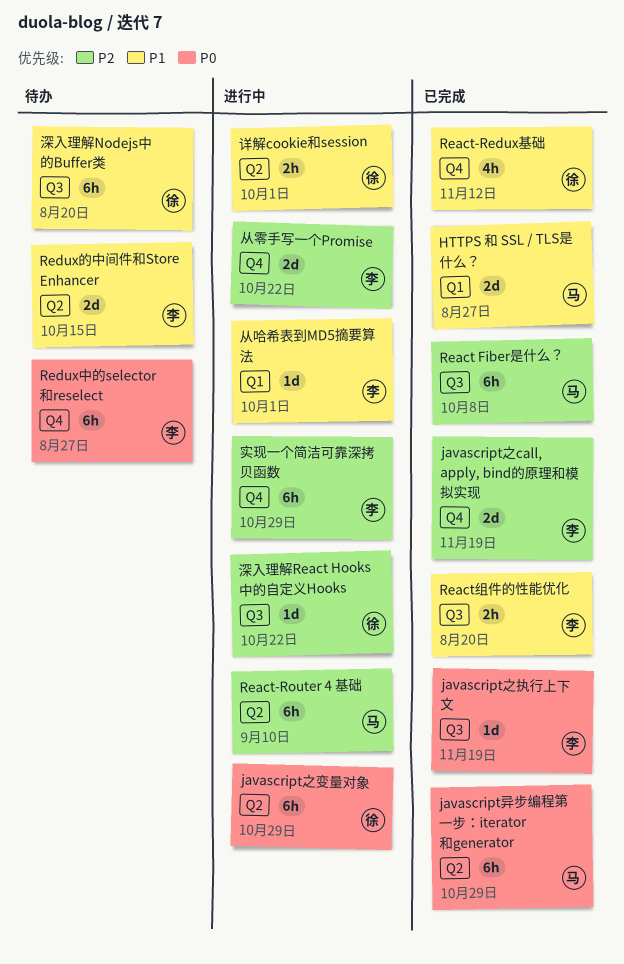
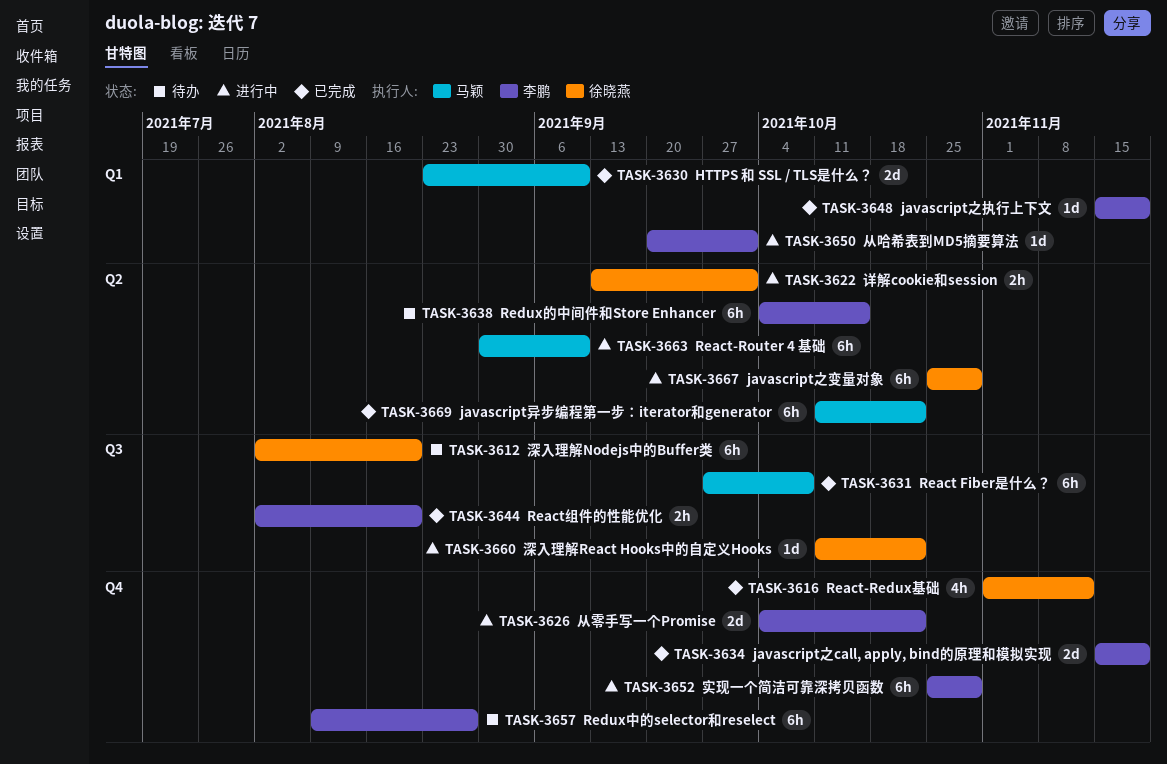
HTTPS 和 SSL / TLS是什么？, due: Aug 27 -> Sep 10
javascript之执行上下文, label: Q3 -> Q1
javascript异步编程第一步：iterator和generator, due: Oct 29 -> Oct 22
Redux的中间件和Store Enhancer, estimate: 2d -> 6h

